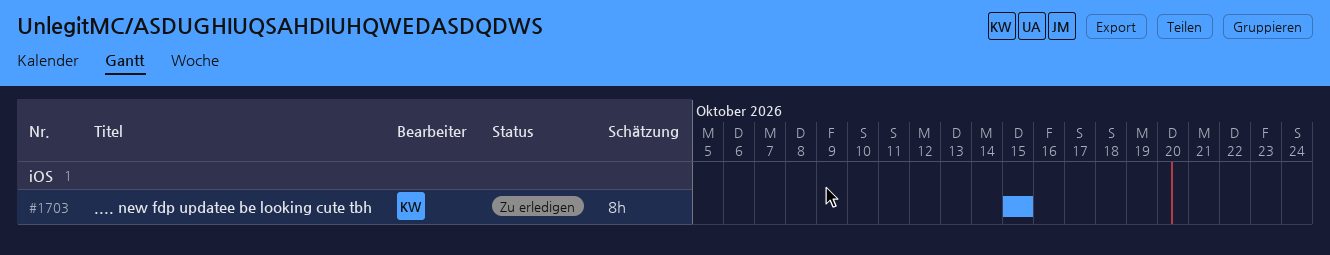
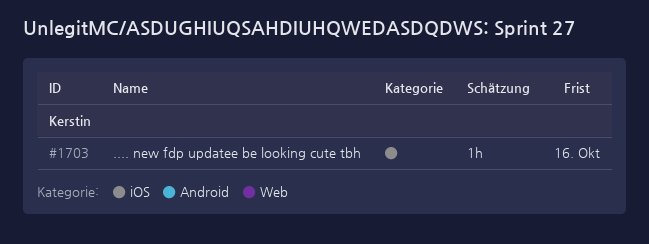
#1703, estimate: 8h -> 1h
#1703, due: Oct 15 -> Oct 16

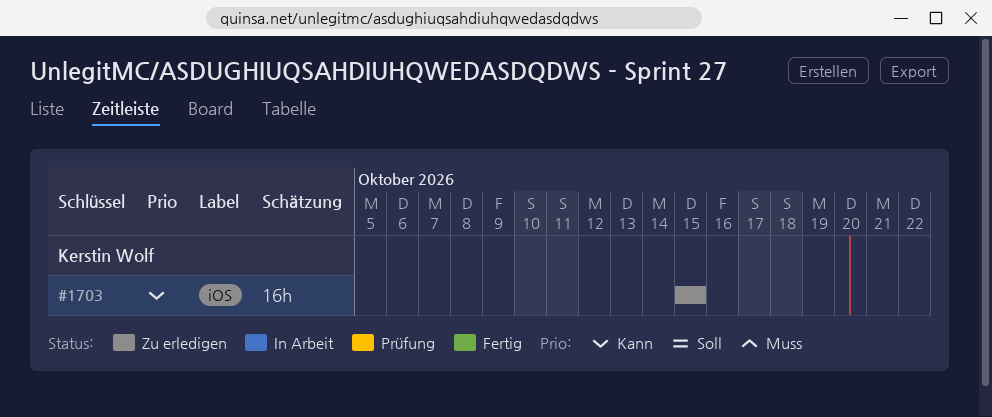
#1703, estimate: 1h -> 16h
#1703, due: Oct 16 -> Oct 15

